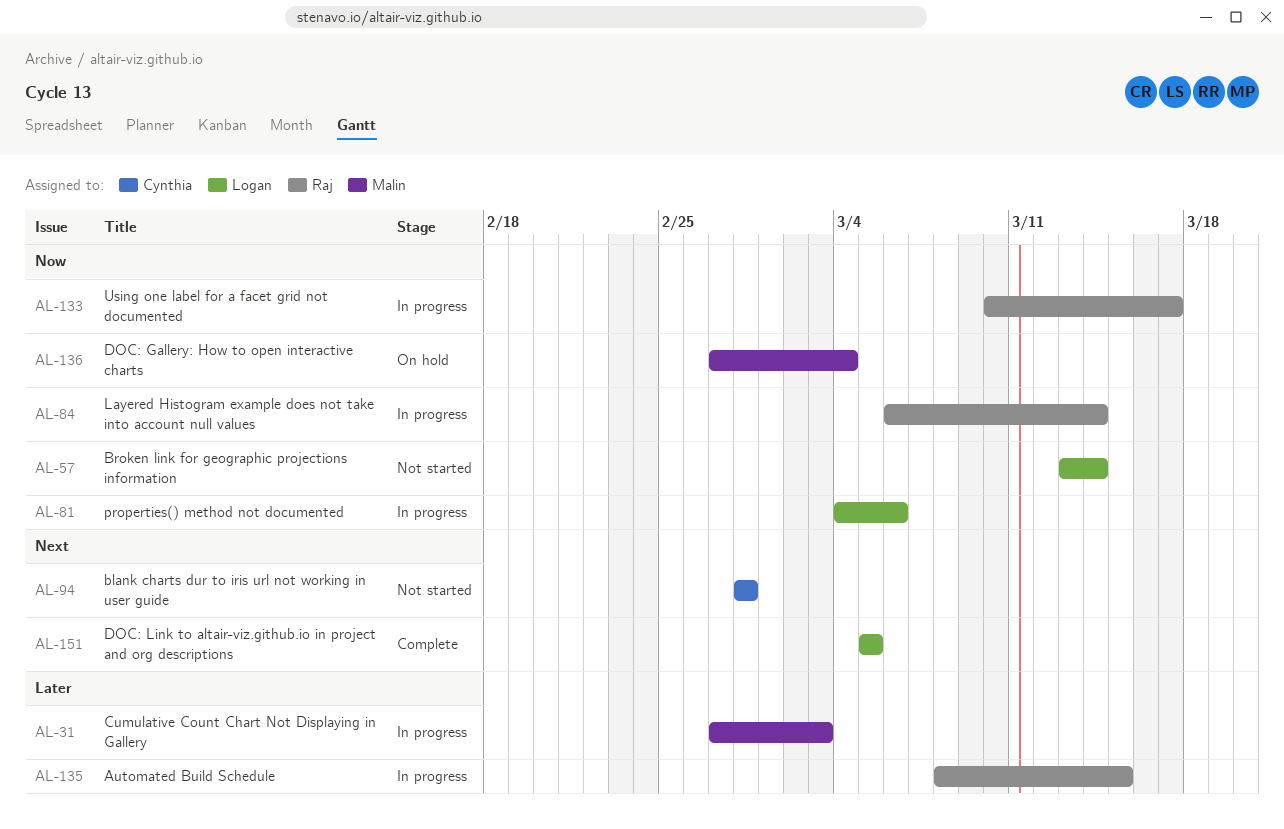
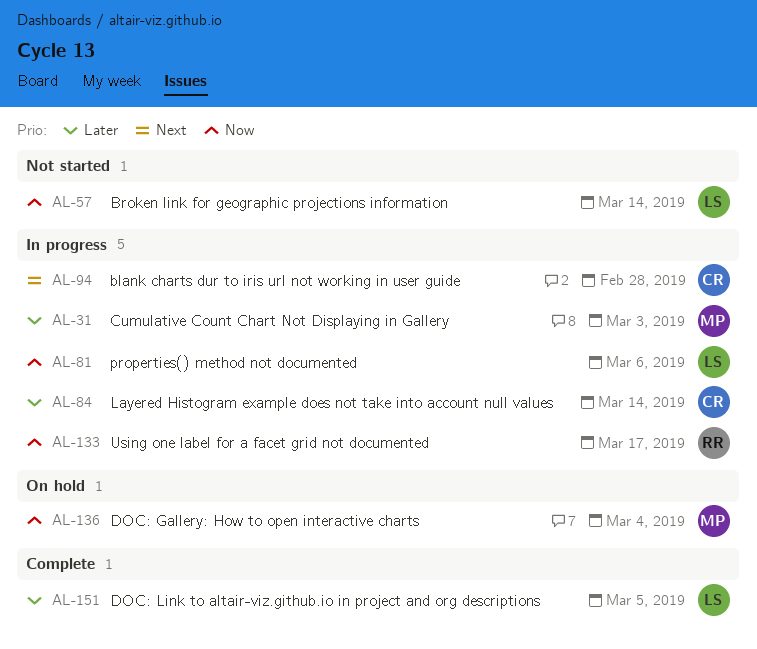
AL-84, owner: Raj -> Cynthia
AL-84, priority: Now -> Later
AL-94, status: Not started -> In progress
AL-135: present -> none
AL-151, priority: Next -> Later

